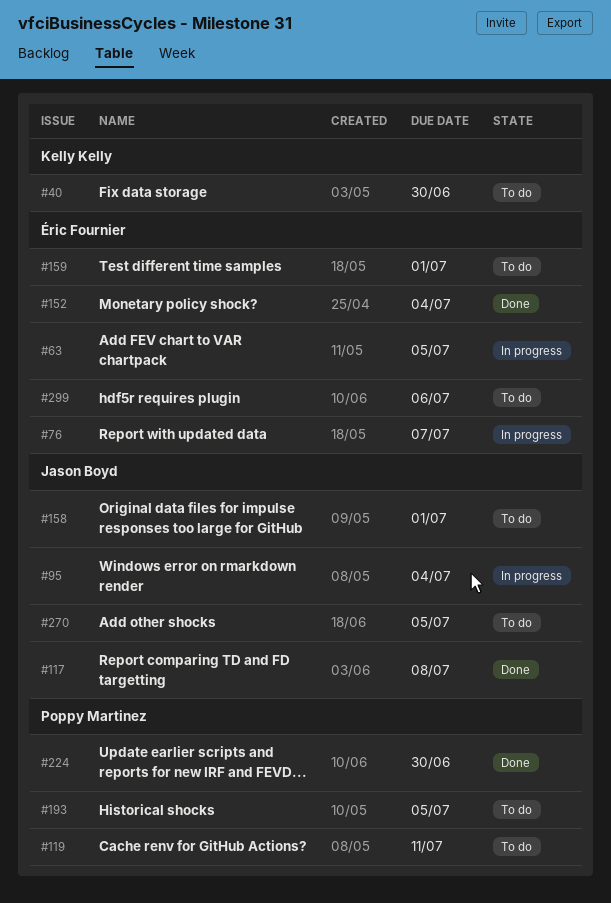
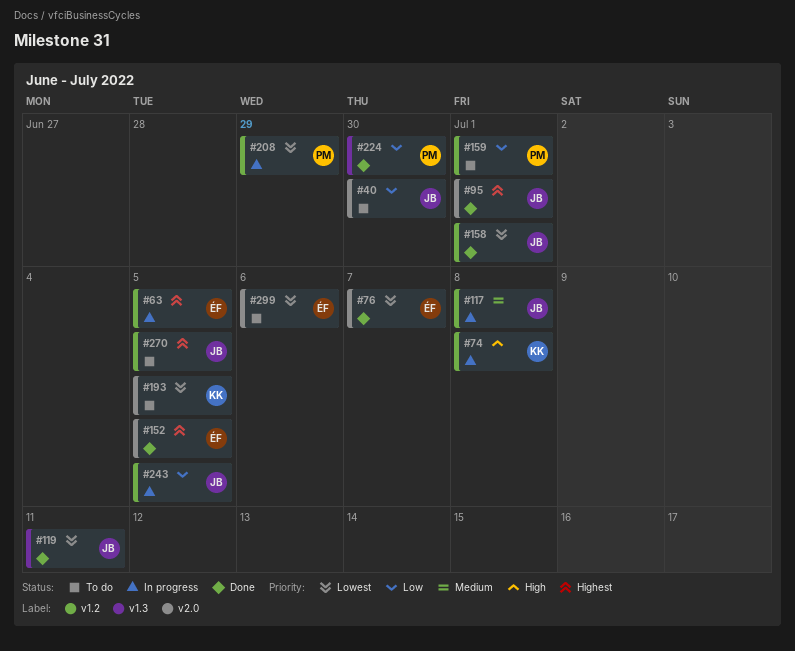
#40, owner: Kelly Kelly -> Jason Boyd
#74: none -> present
#76, status: In progress -> Done
#95, status: In progress -> Done
#95, due: Jul 4 -> Jul 1
#117, status: Done -> In progress
#119, status: To do -> Done
#119, owner: Poppy Martinez -> Jason Boyd
#152, due: Jul 4 -> Jul 5
#158, status: To do -> Done
#159, owner: Éric Fournier -> Poppy Martinez
#193, owner: Poppy Martinez -> Kelly Kelly
#208: none -> present
#243: none -> present

